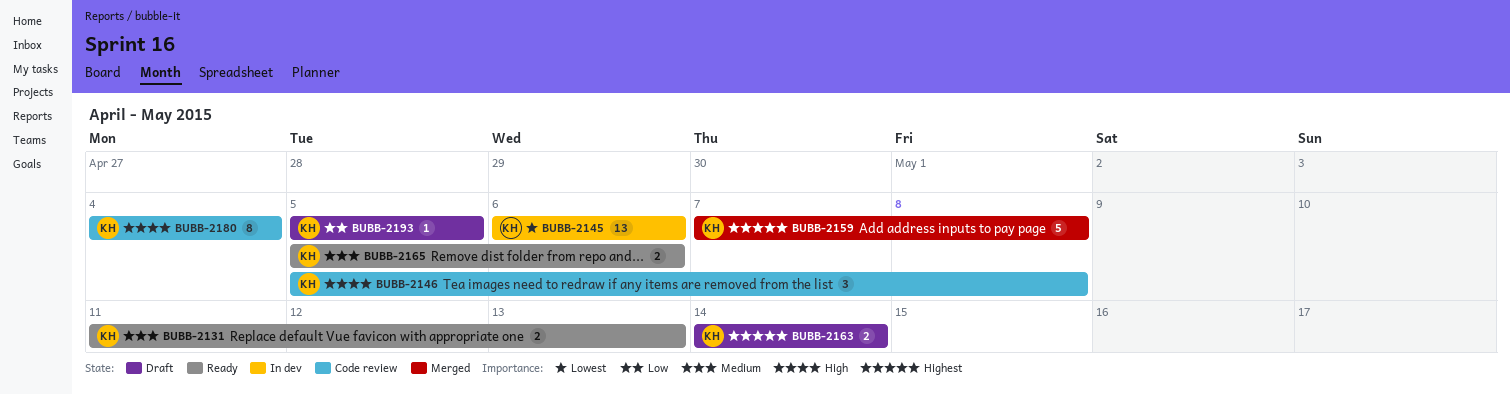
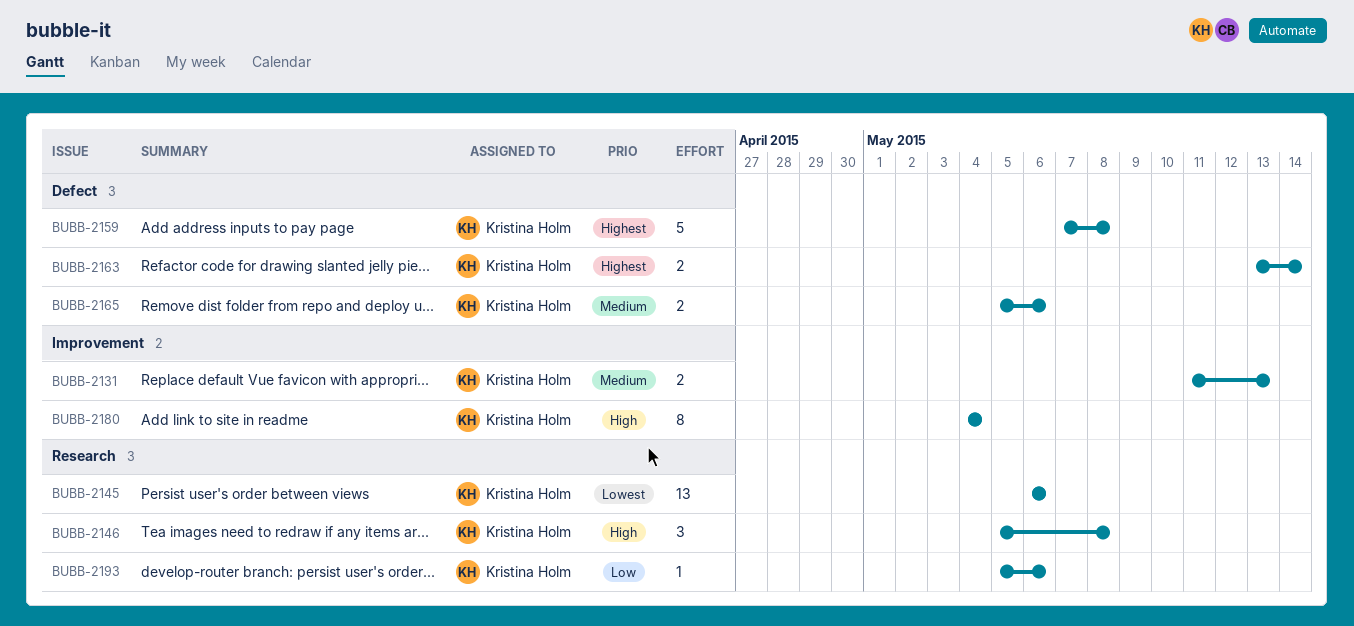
BUBB-2163, start: May 14 -> May 13
BUBB-2193, due: May 5 -> May 6

